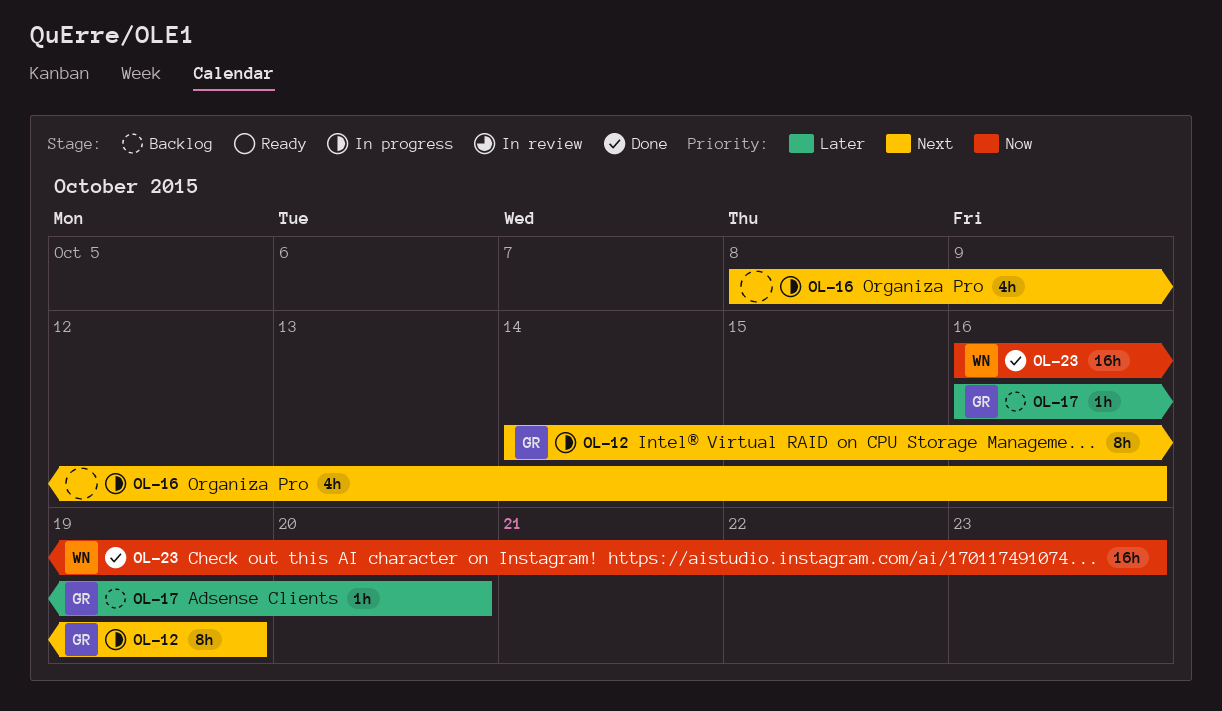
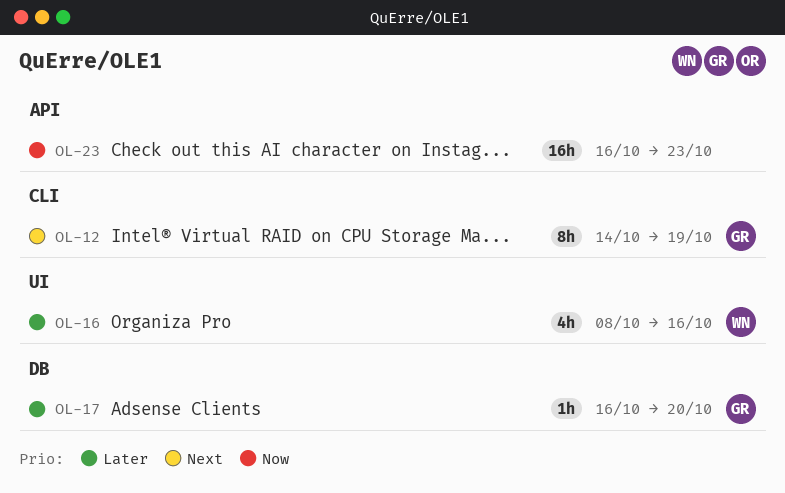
OL-16, owner: none -> WN
OL-16, priority: Next -> Later
OL-23, owner: WN -> none

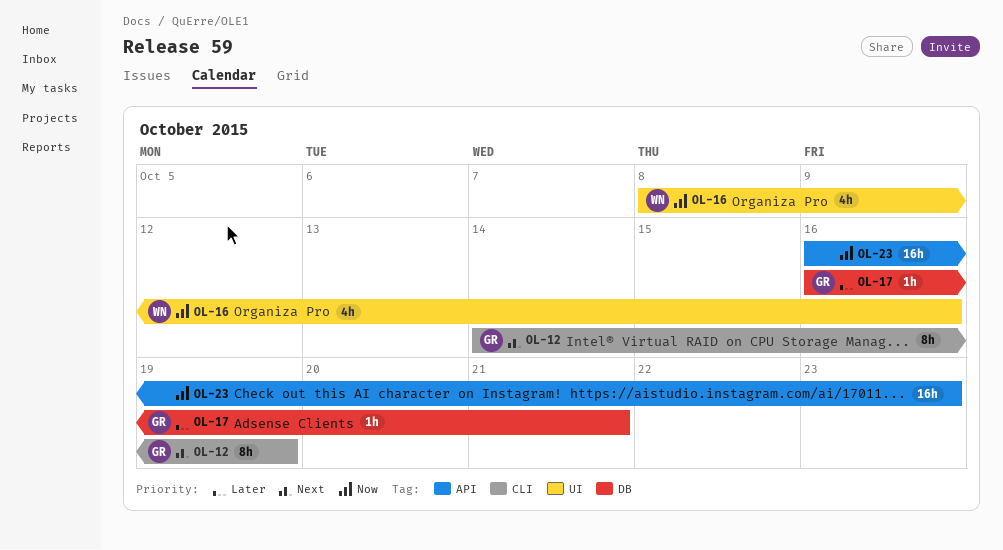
OL-16, priority: Later -> Now
OL-17, due: Oct 20 -> Oct 21

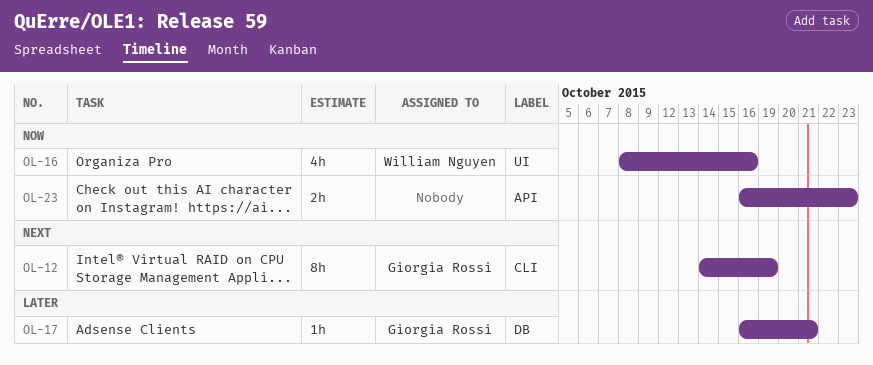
OL-23, estimate: 16h -> 2h

